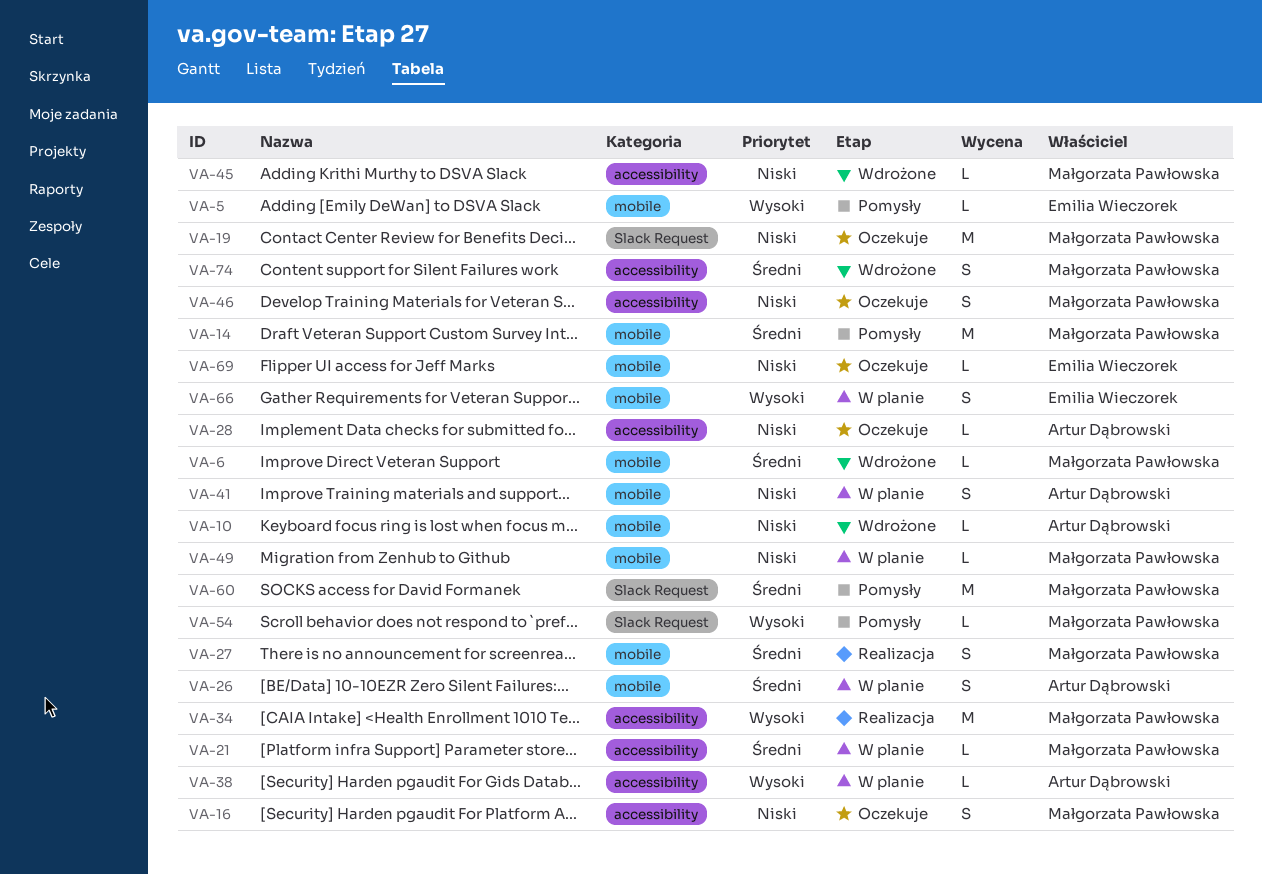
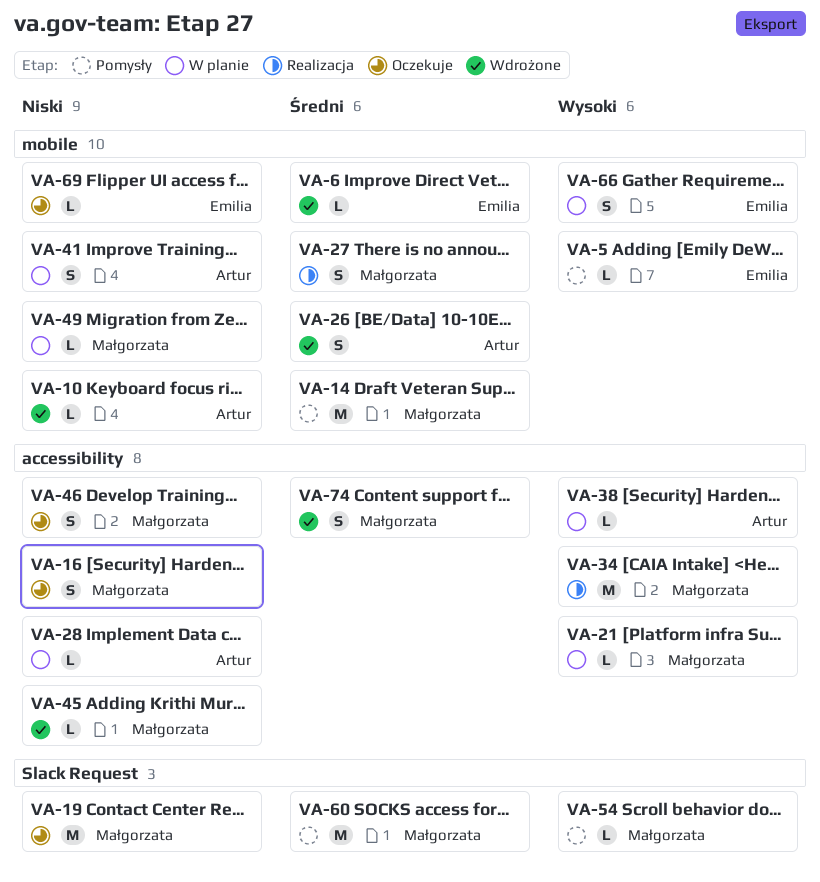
VA-6, owner: Małgorzata Pawłowska -> Emilia Wieczorek
VA-21, priority: Średni -> Wysoki
VA-26, status: W planie -> Wdrożone
VA-28, status: Oczekuje -> W planie

